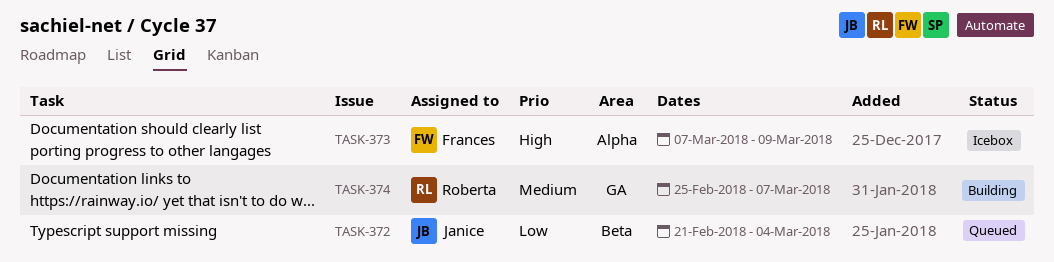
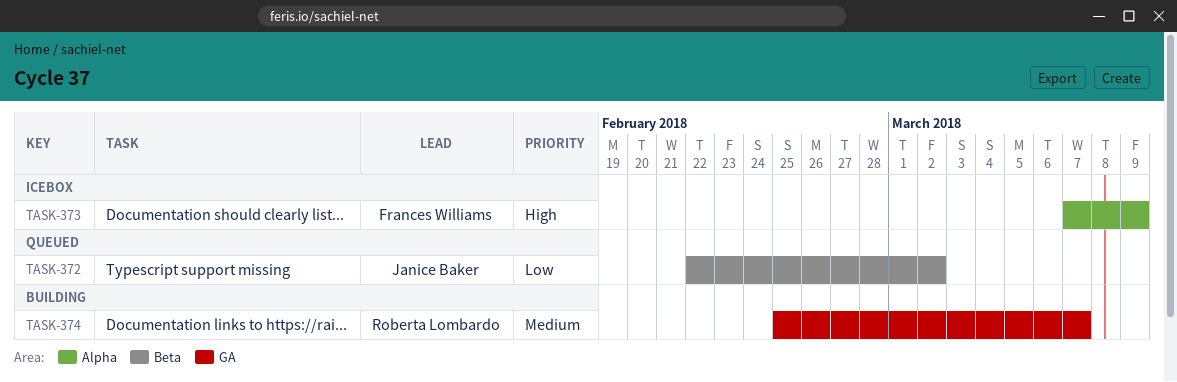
TASK-372, start: Feb 21 -> Feb 22
TASK-372, due: Mar 4 -> Mar 2

